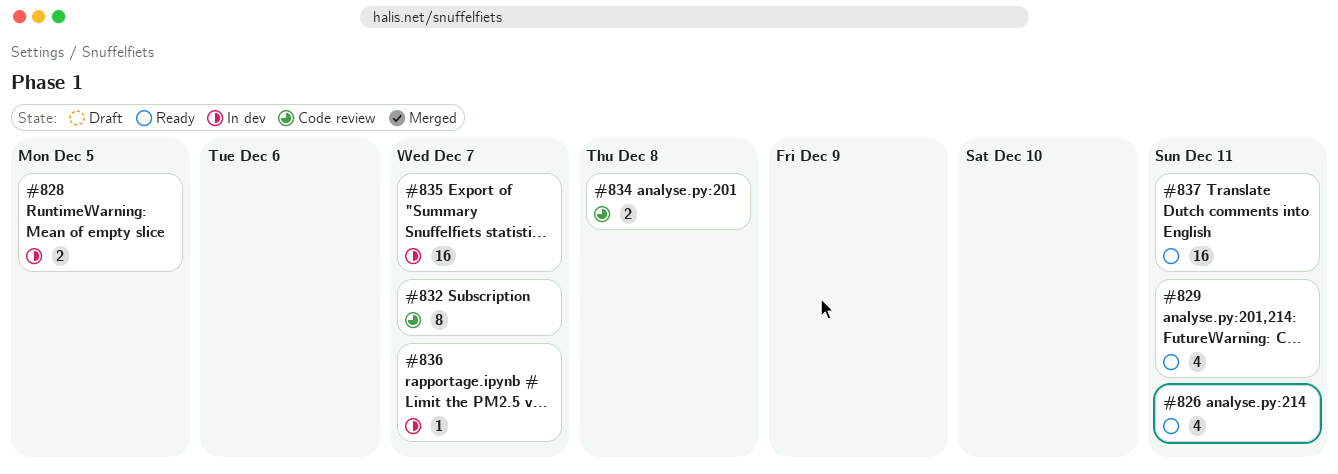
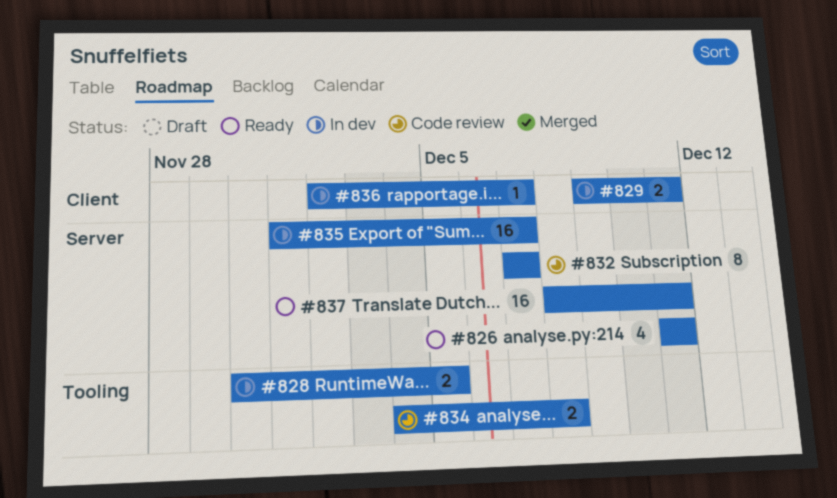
#829, status: Ready -> In dev
#829, estimate: 4 -> 2

